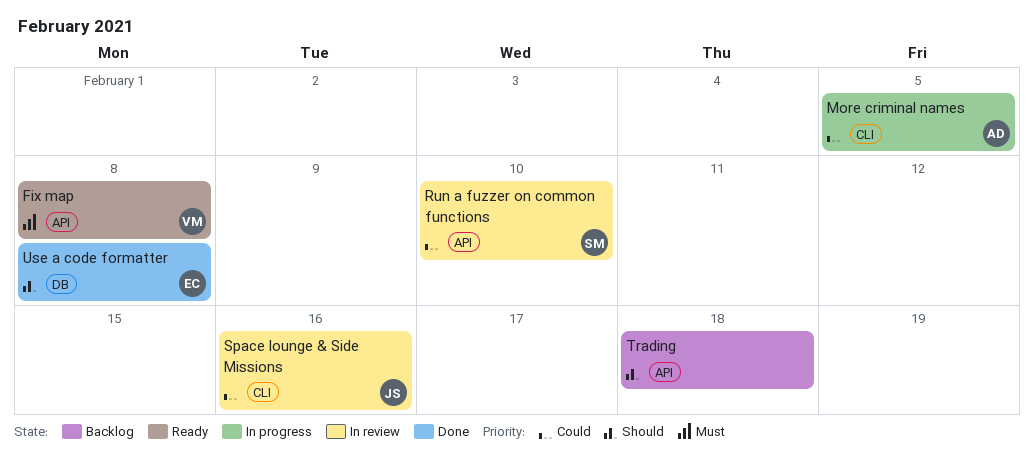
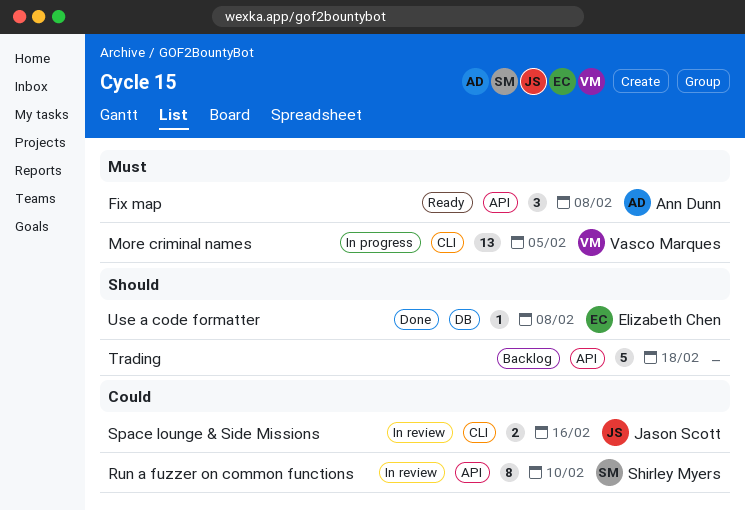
Fix map, owner: Vasco Marques -> Ann Dunn
More criminal names, owner: Ann Dunn -> Vasco Marques
More criminal names, priority: Could -> Must

